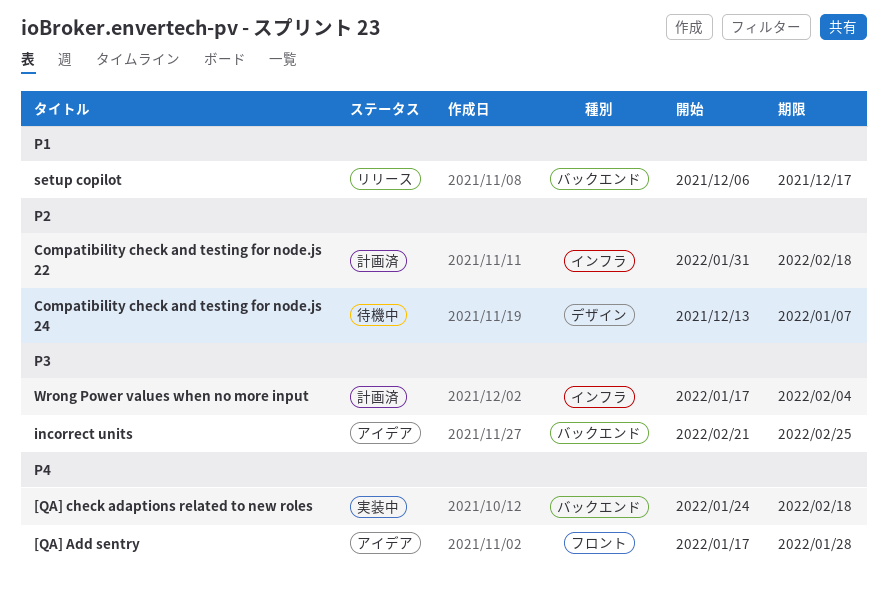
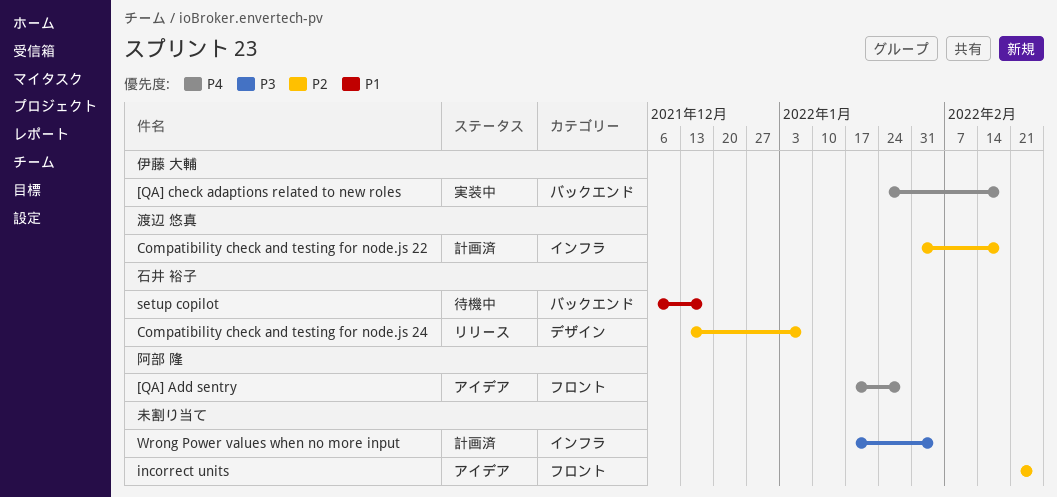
Compatibility check and testing for node.js 24, status: 待機中 -> リリース
incorrect units, priority: P3 -> P2
incorrect units, label: バックエンド -> フロント
setup copilot, status: リリース -> 待機中

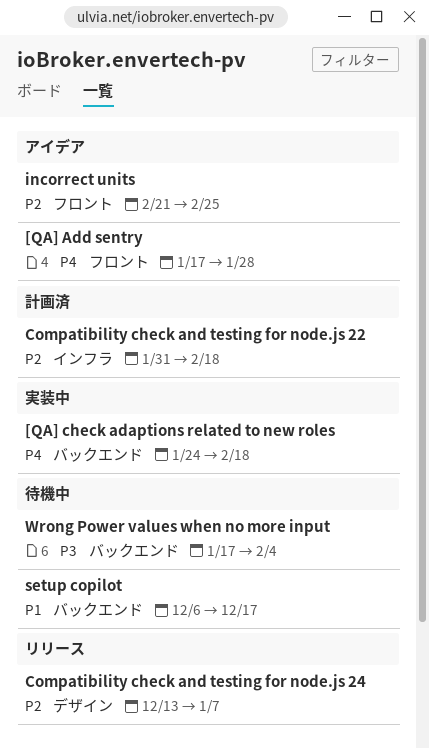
Wrong Power values when no more input, status: 計画済 -> 待機中
Wrong Power values when no more input, label: インフラ -> バックエンド

